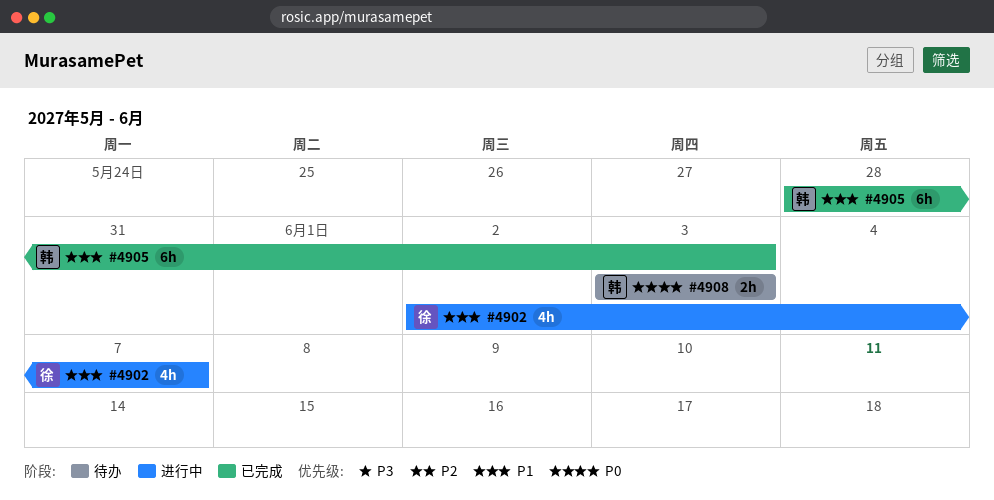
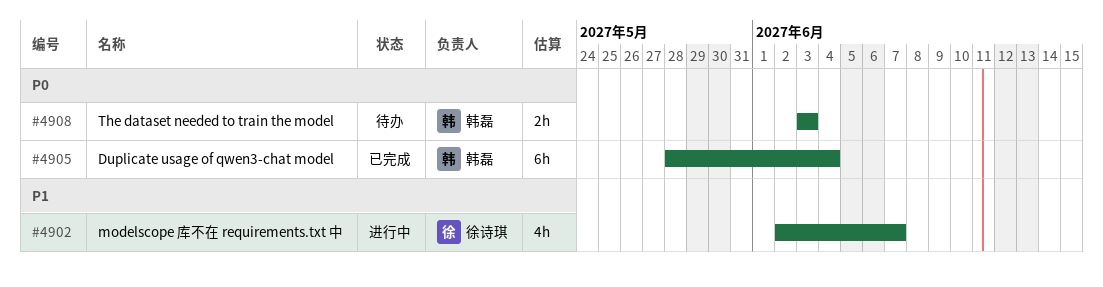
#4905, priority: P1 -> P0
#4905, due: Jun 3 -> Jun 4

